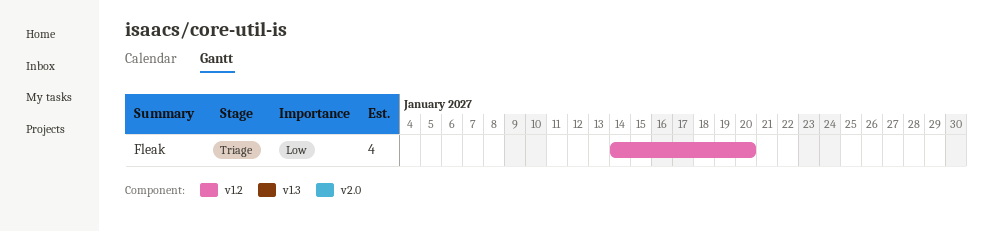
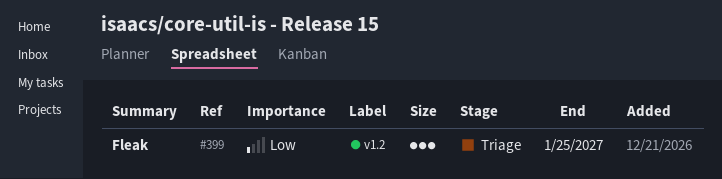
Fleak, estimate: 4 -> 3
Fleak, due: Jan 20 -> Jan 25

